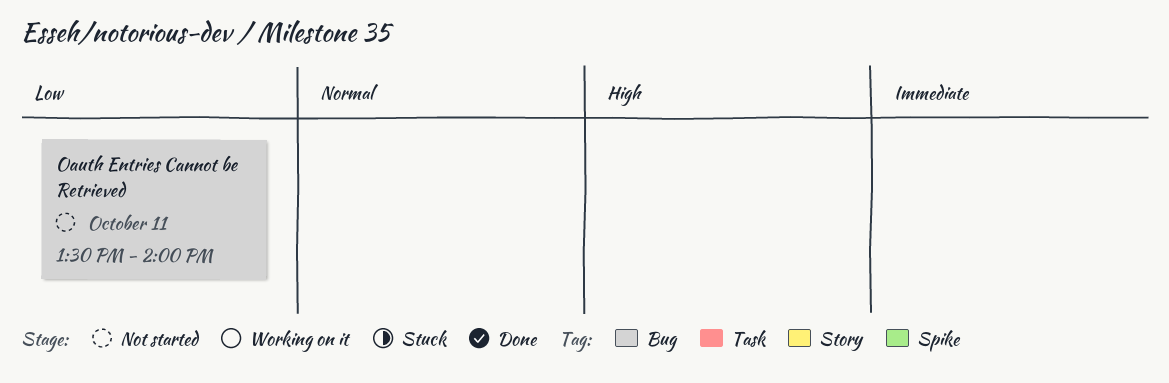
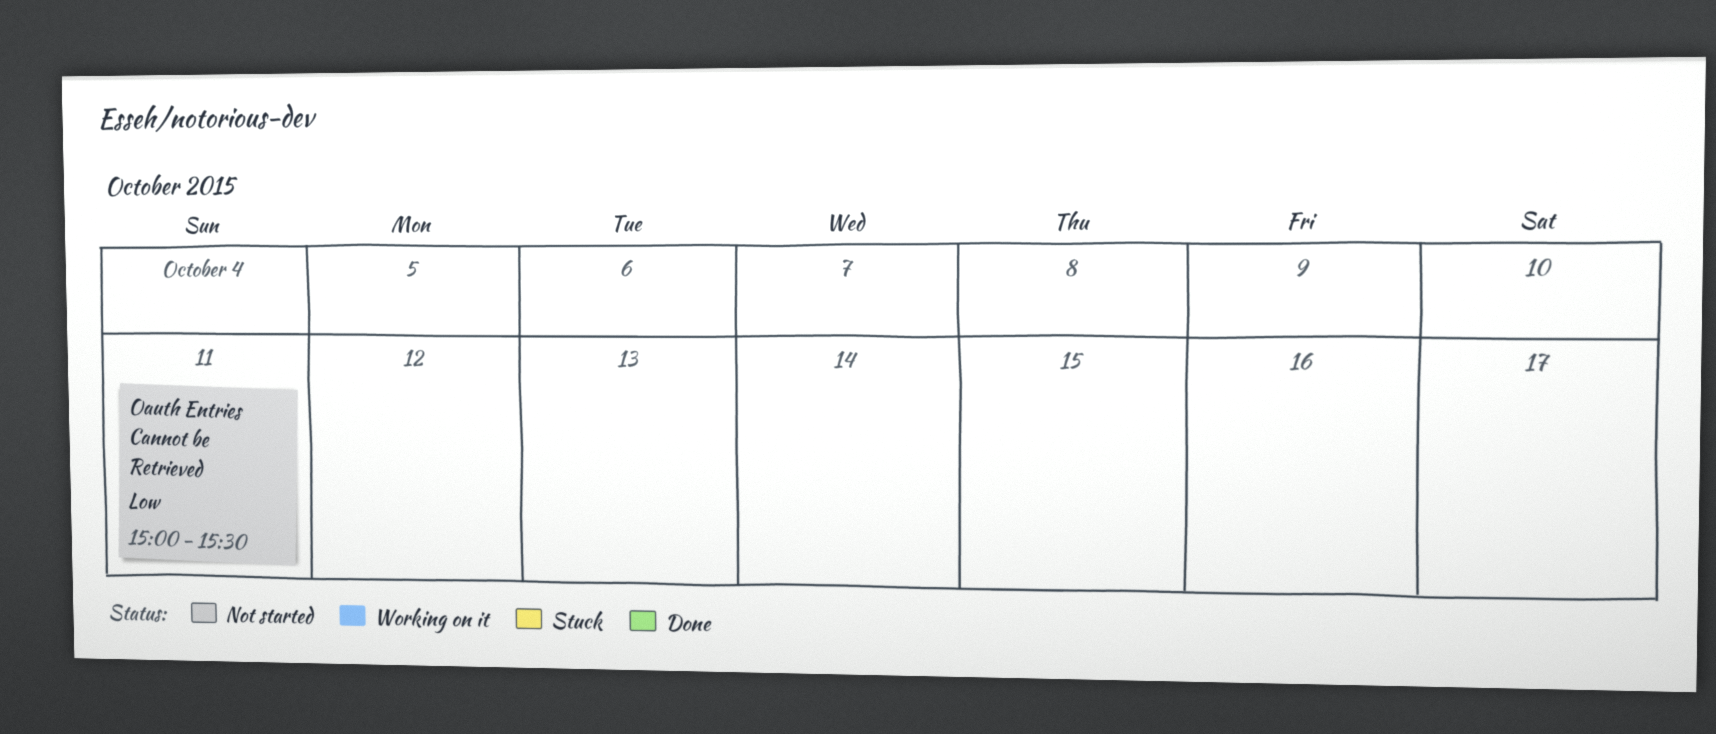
Oauth Entries Cannot be Retrieved, begins: 13:30 -> 15:00
Oauth Entries Cannot be Retrieved, ends: 14:00 -> 15:30

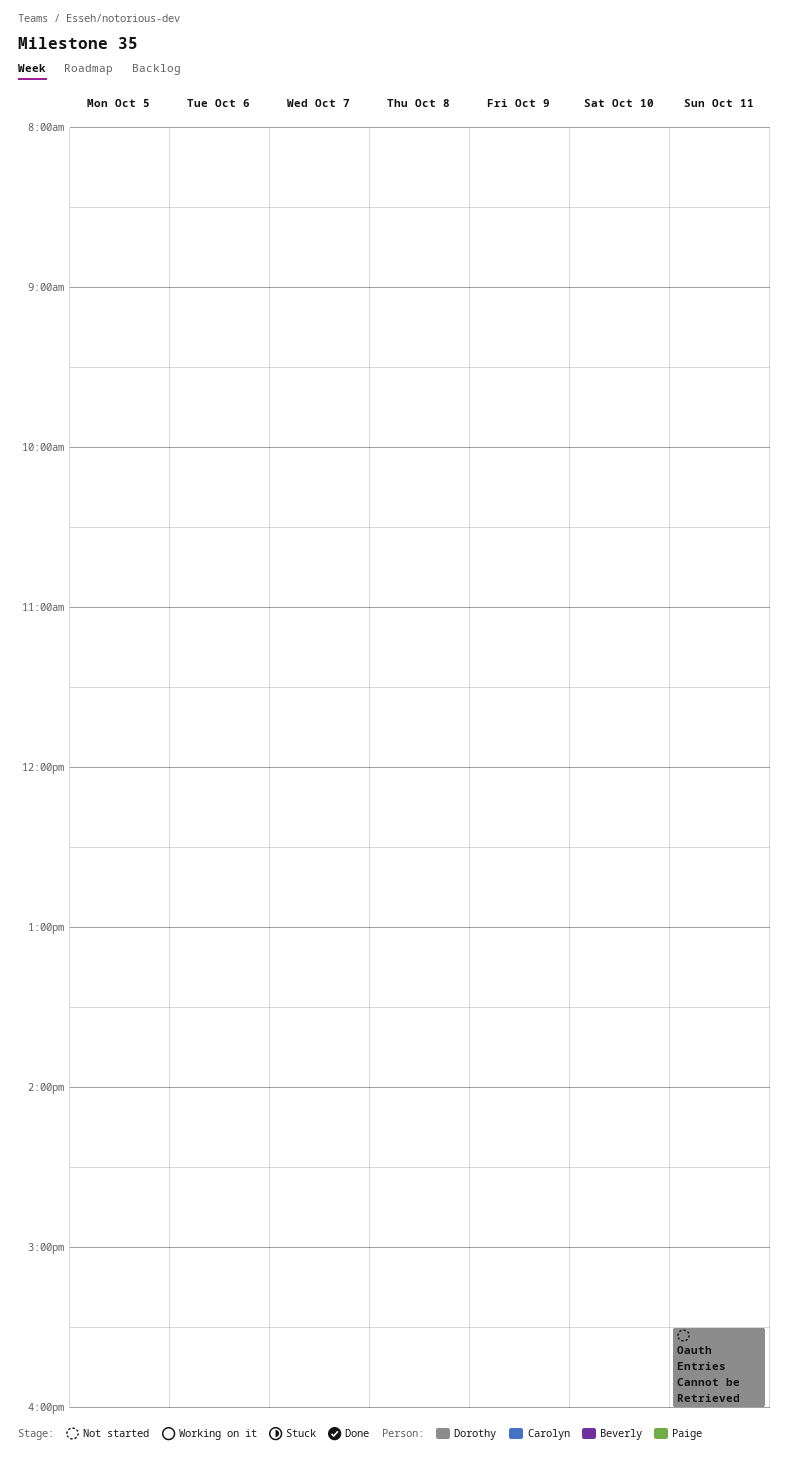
Oauth Entries Cannot be Retrieved, begins: 15:00 -> 15:30
Oauth Entries Cannot be Retrieved, ends: 15:30 -> 16:00

